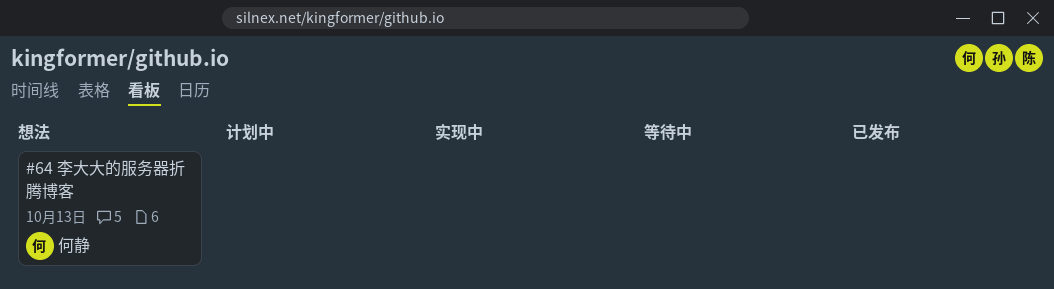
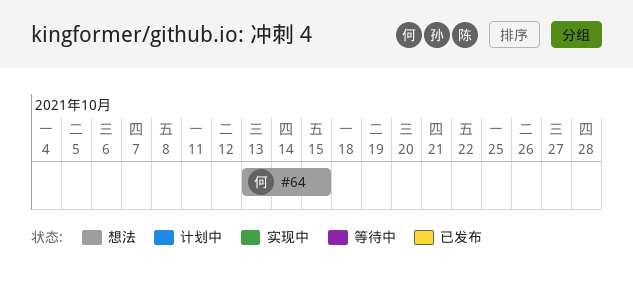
#64, due: Oct 13 -> Oct 15

